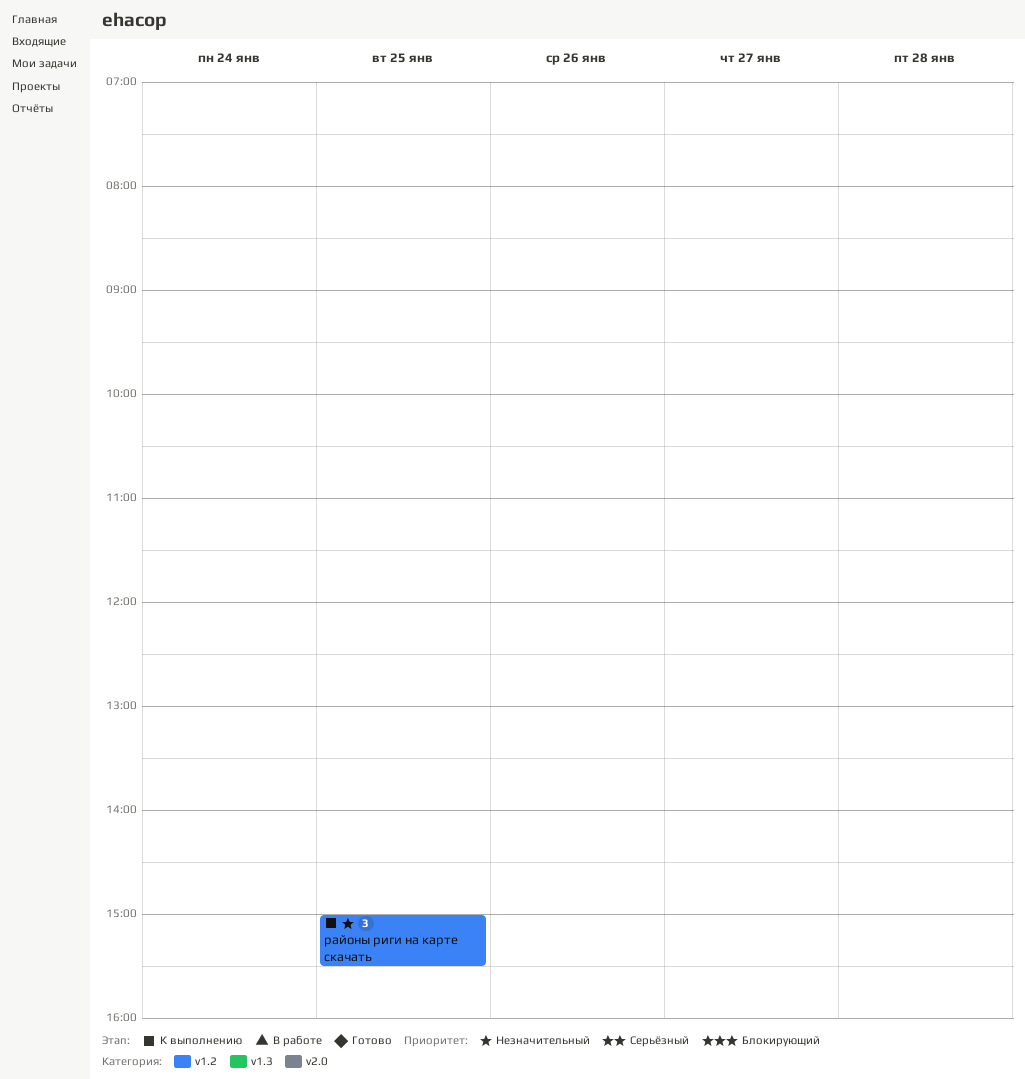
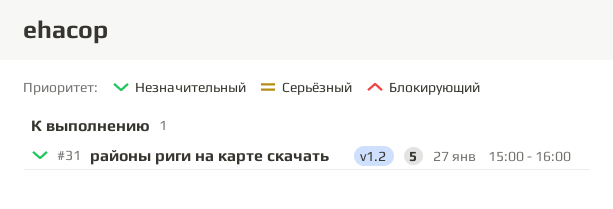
районы риги на карте скачать, estimate: 3 -> 5
районы риги на карте скачать, day: Jan 25 -> Jan 27
районы риги на карте скачать, ends: 15:30 -> 16:00

